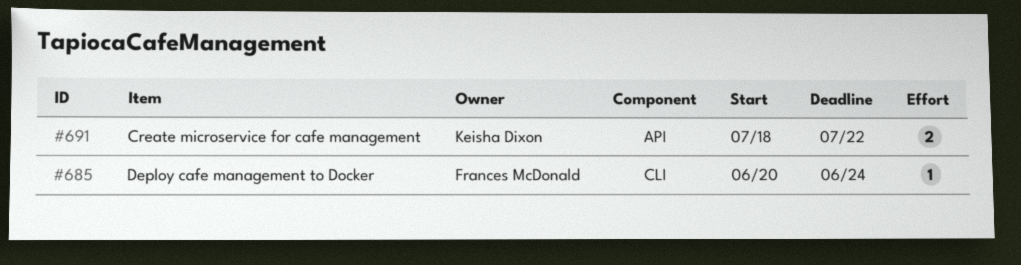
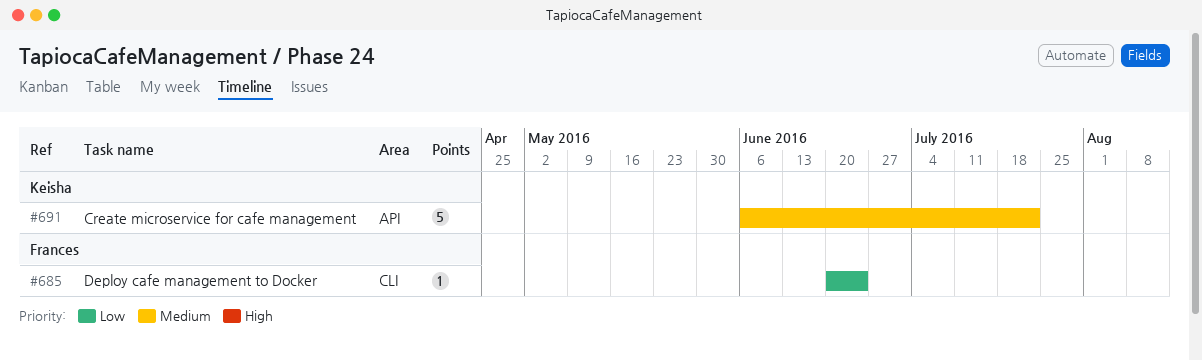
#691, estimate: 2 -> 5
#691, start: Jul 18 -> Jun 6

